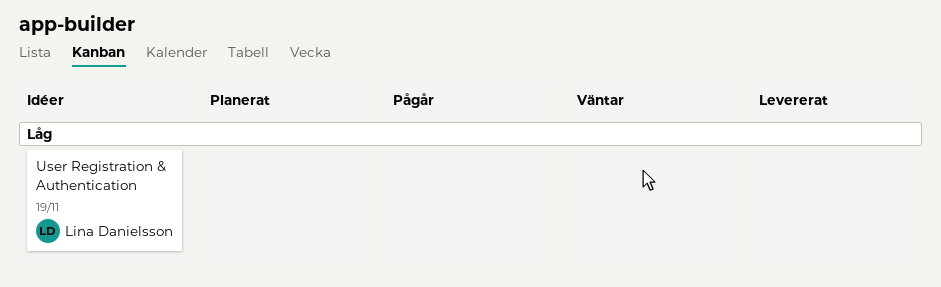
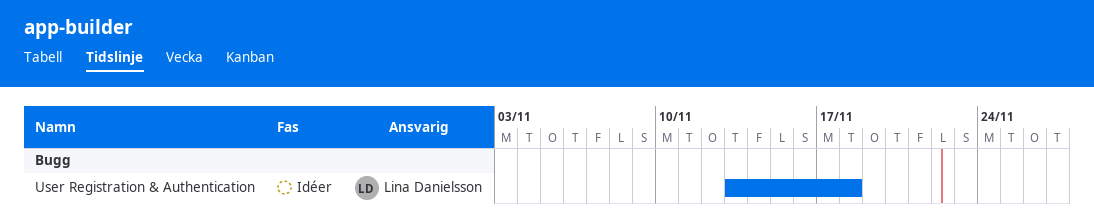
User Registration & Authentication, due: Nov 19 -> Nov 18

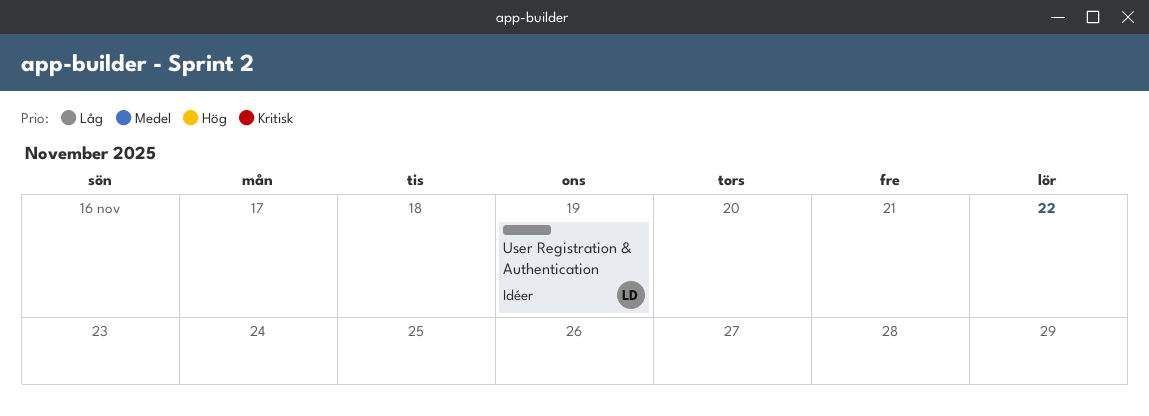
User Registration & Authentication, due: Nov 18 -> Nov 19

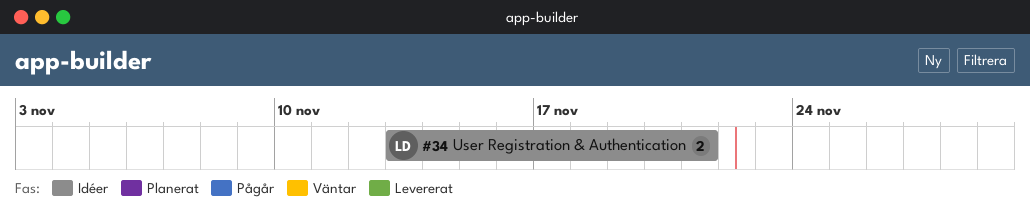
User Registration & Authentication, due: Nov 19 -> Nov 21

